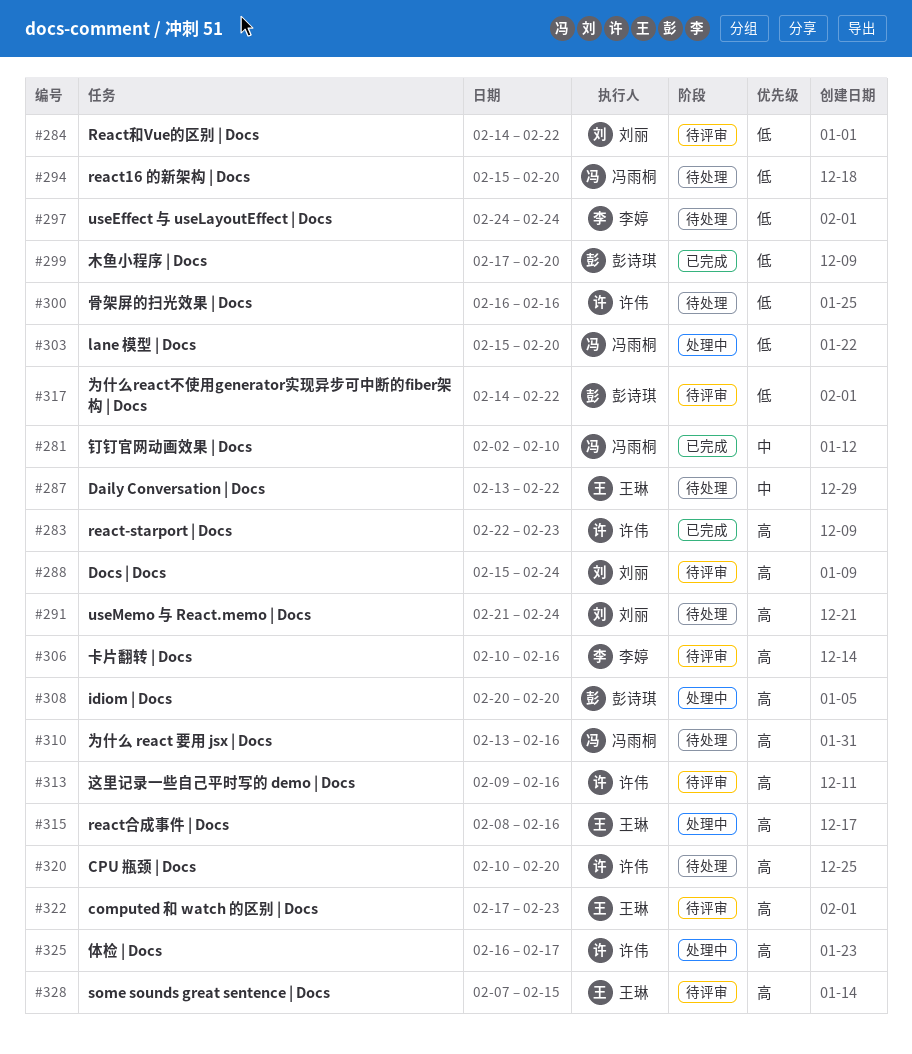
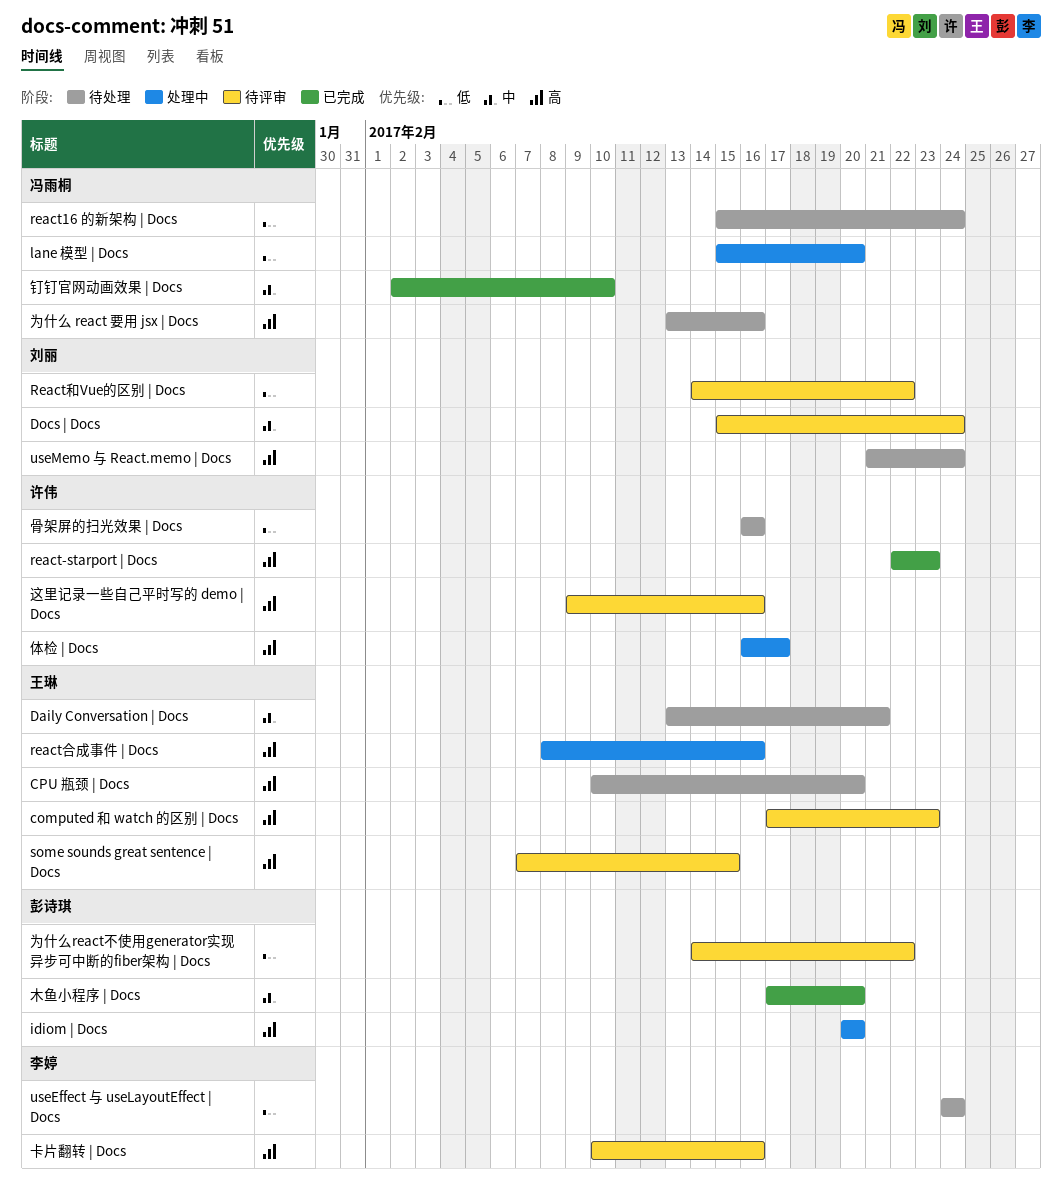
CPU 瓶颈 | Docs, owner: 许伟 -> 王琳
Daily Conversation | Docs, due: Feb 22 -> Feb 21
Docs | Docs, priority: 高 -> 中
react16 的新架构 | Docs, due: Feb 20 -> Feb 24
木鱼小程序 | Docs, priority: 低 -> 中

